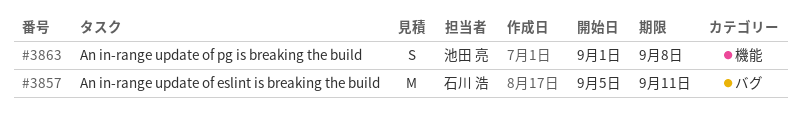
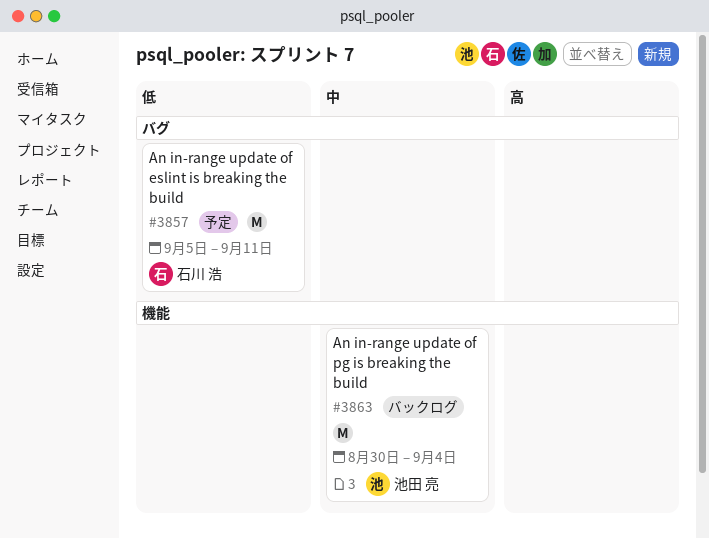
#3863, estimate: S -> M
#3863, start: Sep 1 -> Aug 30
#3863, due: Sep 8 -> Sep 4

